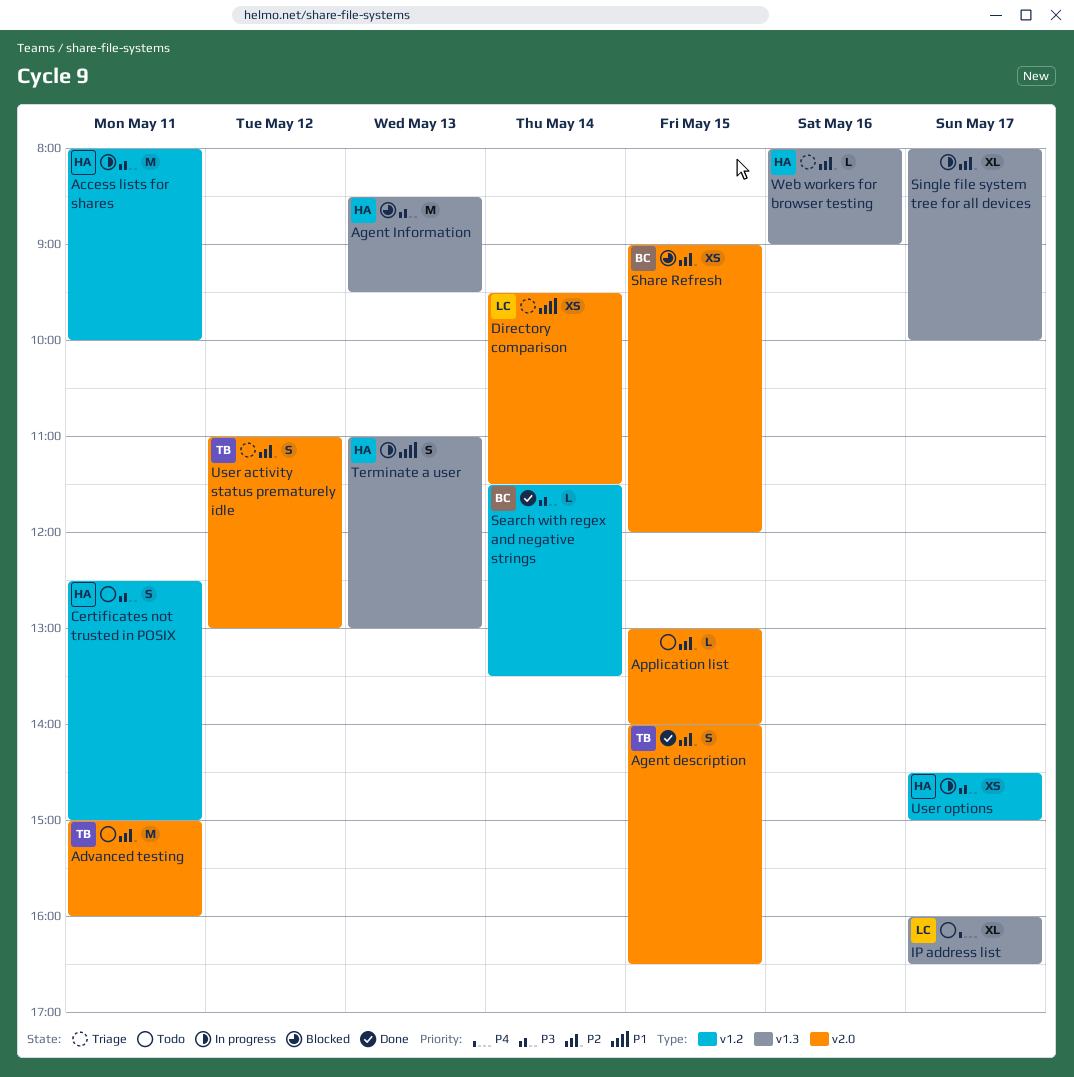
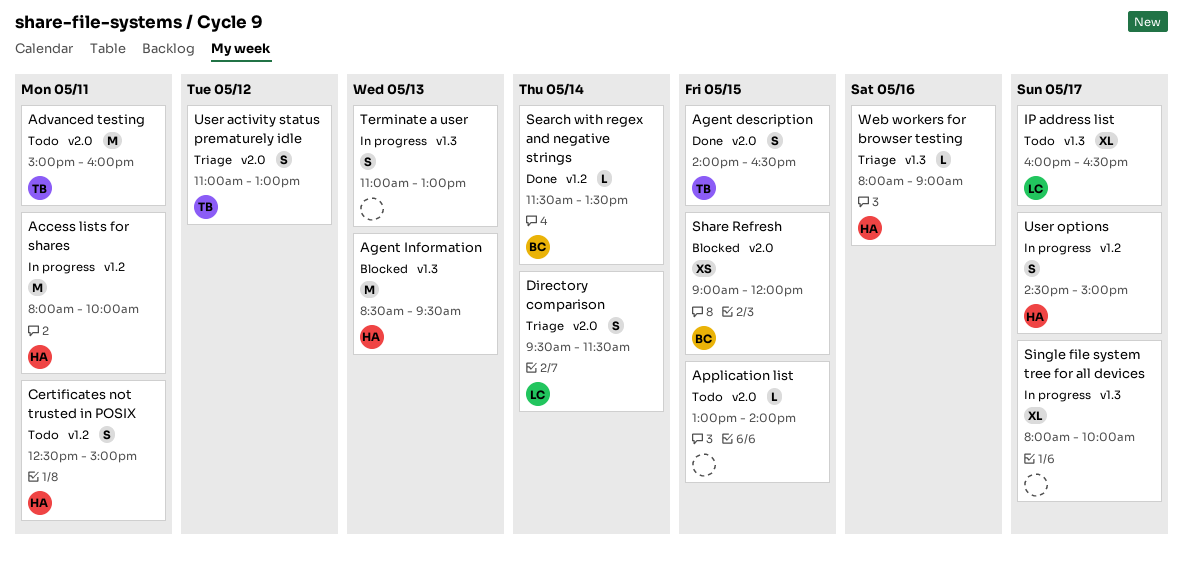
Directory comparison, estimate: XS -> S
Terminate a user, owner: HA -> none
User options, estimate: XS -> S

